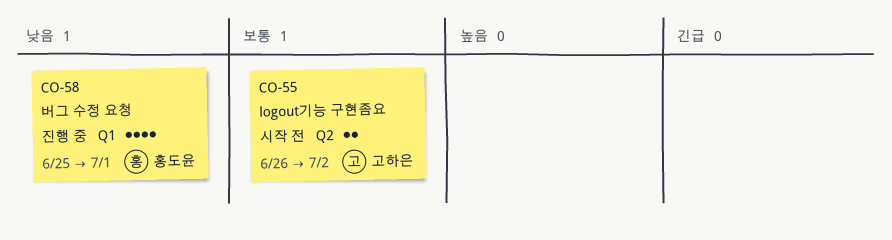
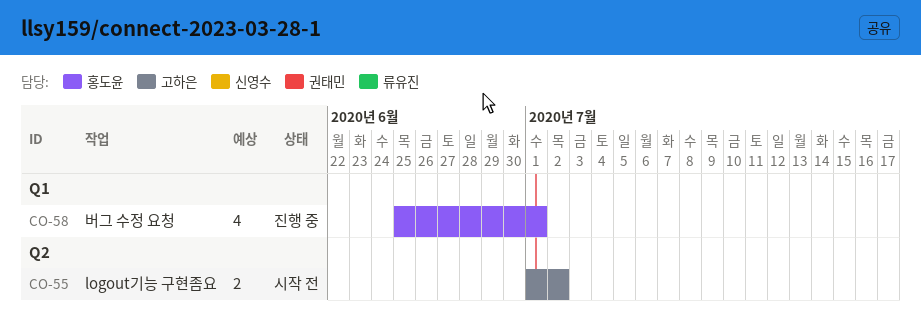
CO-55, start: Jun 26 -> Jul 1

